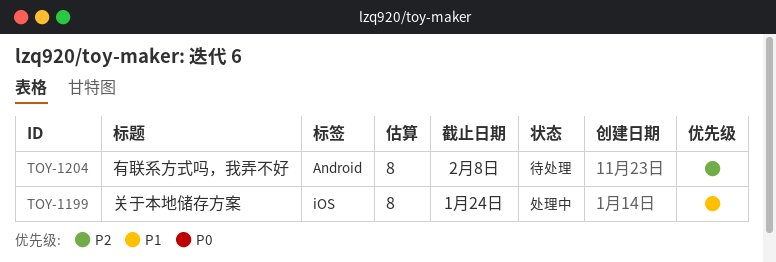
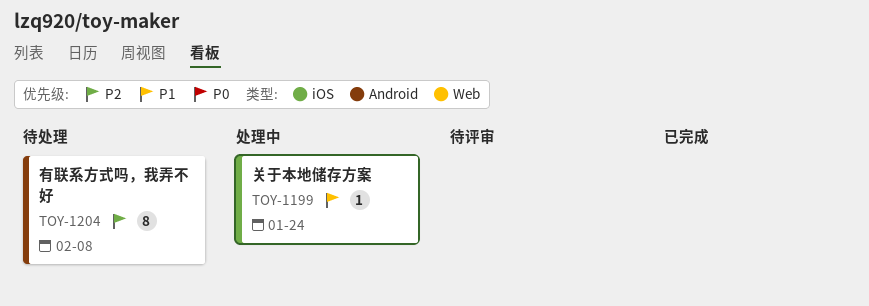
TOY-1199, estimate: 8 -> 1

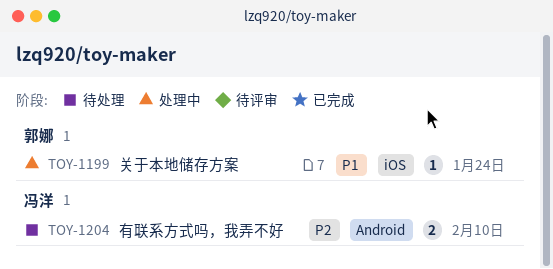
TOY-1204, estimate: 8 -> 2
TOY-1204, due: Feb 8 -> Feb 10

